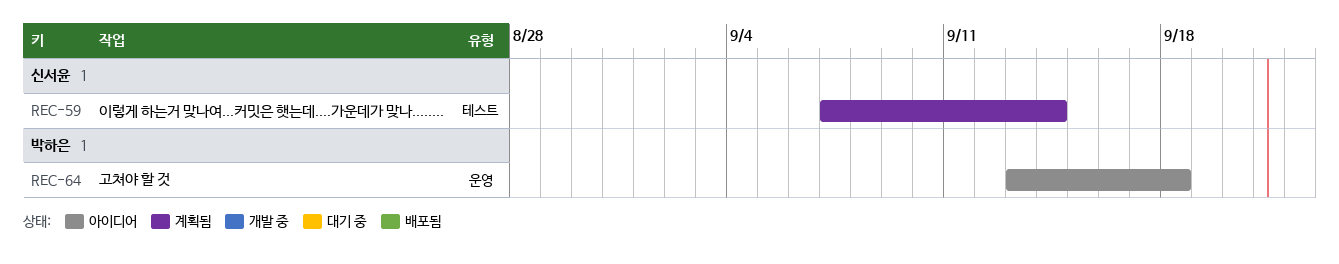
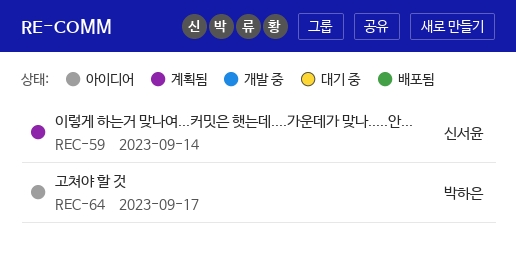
REC-64, due: Sep 18 -> Sep 17

